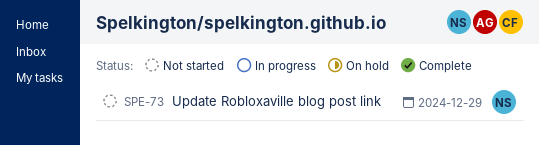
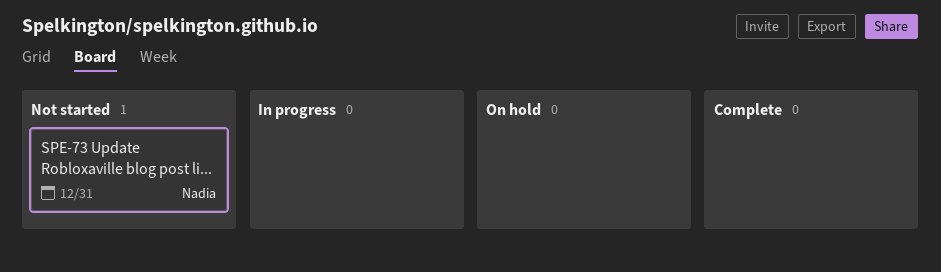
SPE-73, due: Dec 29 -> Dec 31

